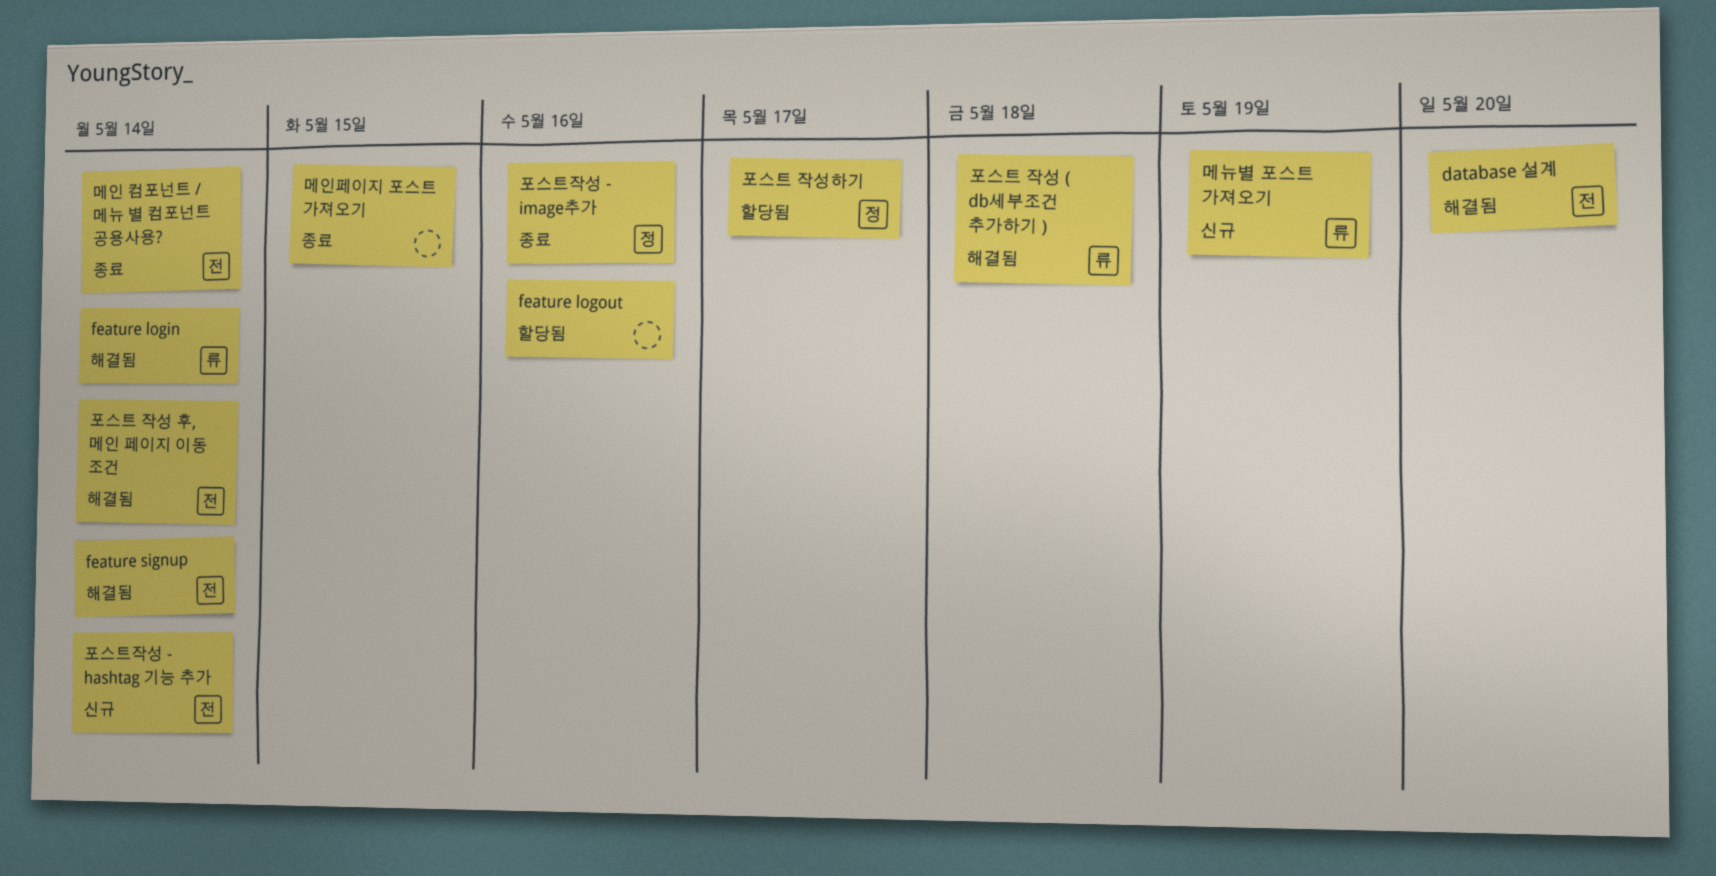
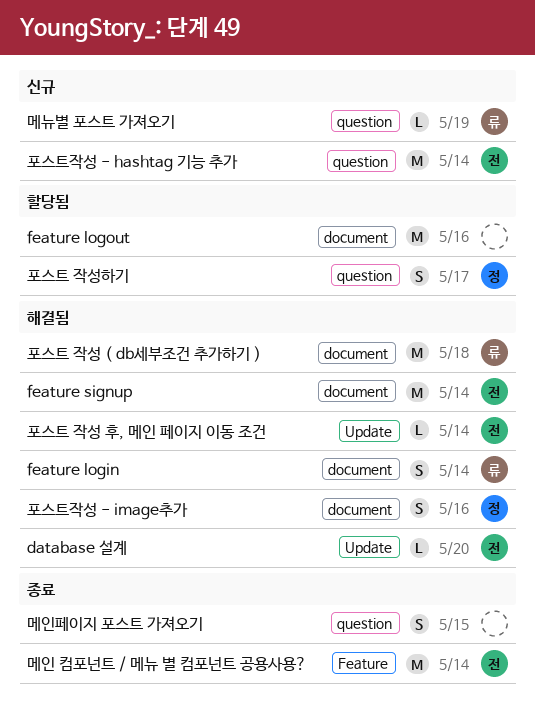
포스트작성 - image추가, status: 종료 -> 해결됨

